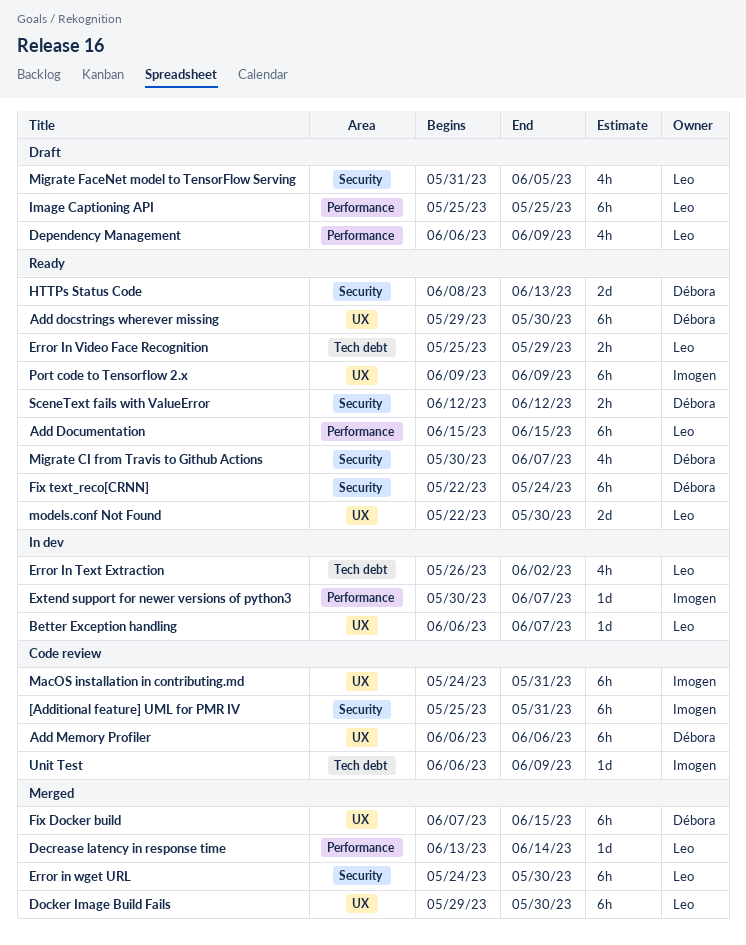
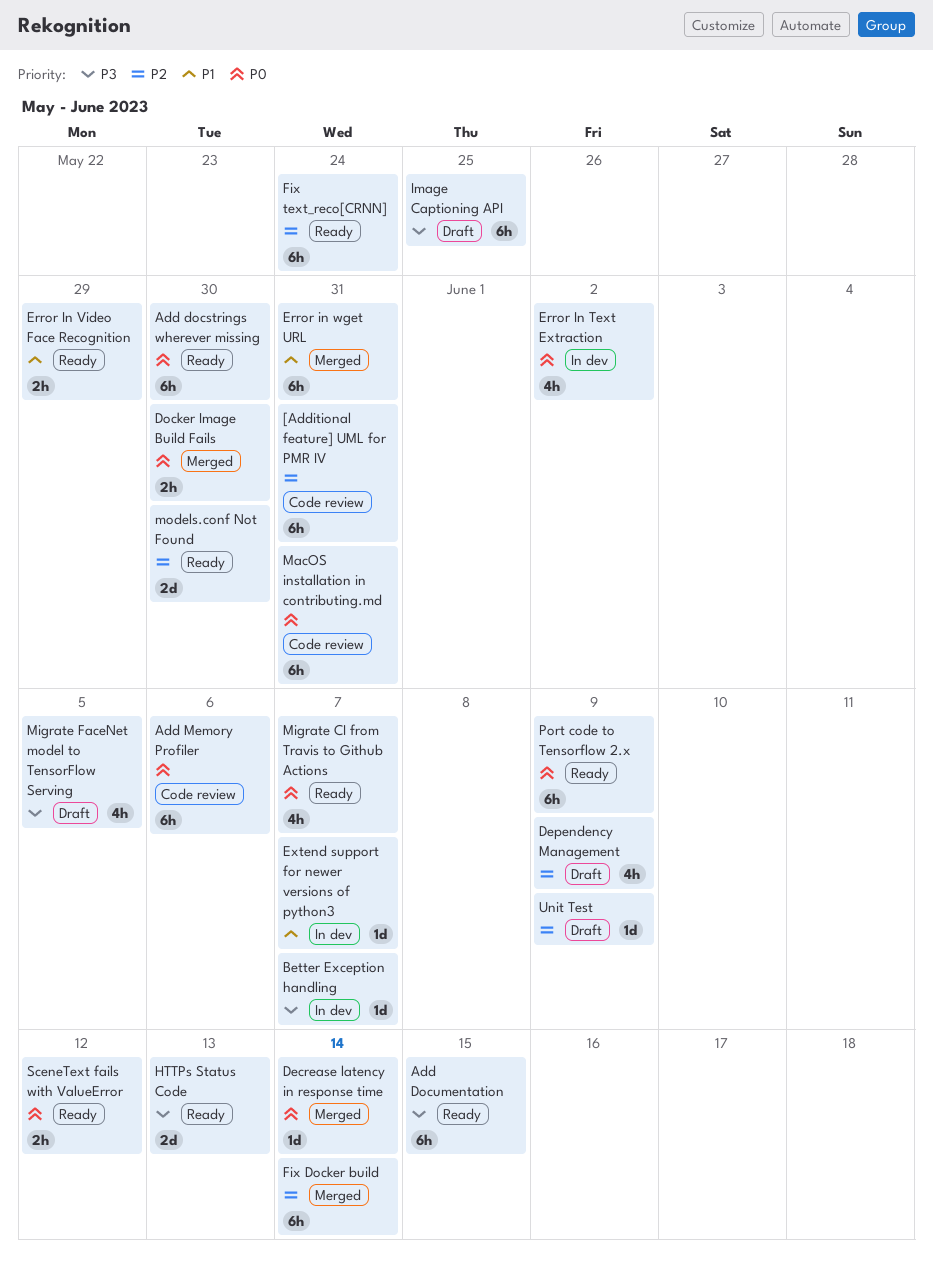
Docker Image Build Fails, estimate: 6h -> 2h
Error in wget URL, due: May 30 -> May 31
Fix Docker build, due: Jun 15 -> Jun 14
Unit Test, status: Code review -> Draft

